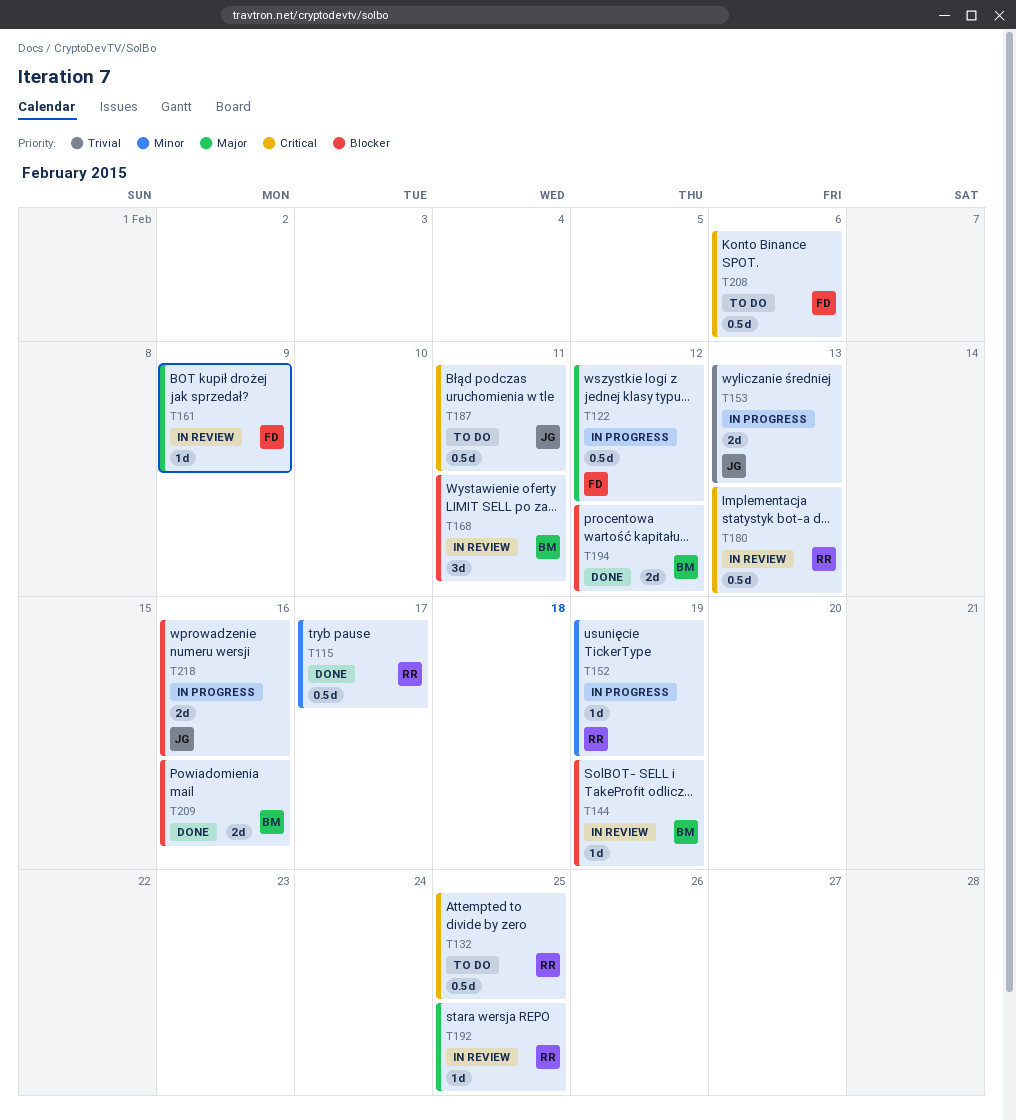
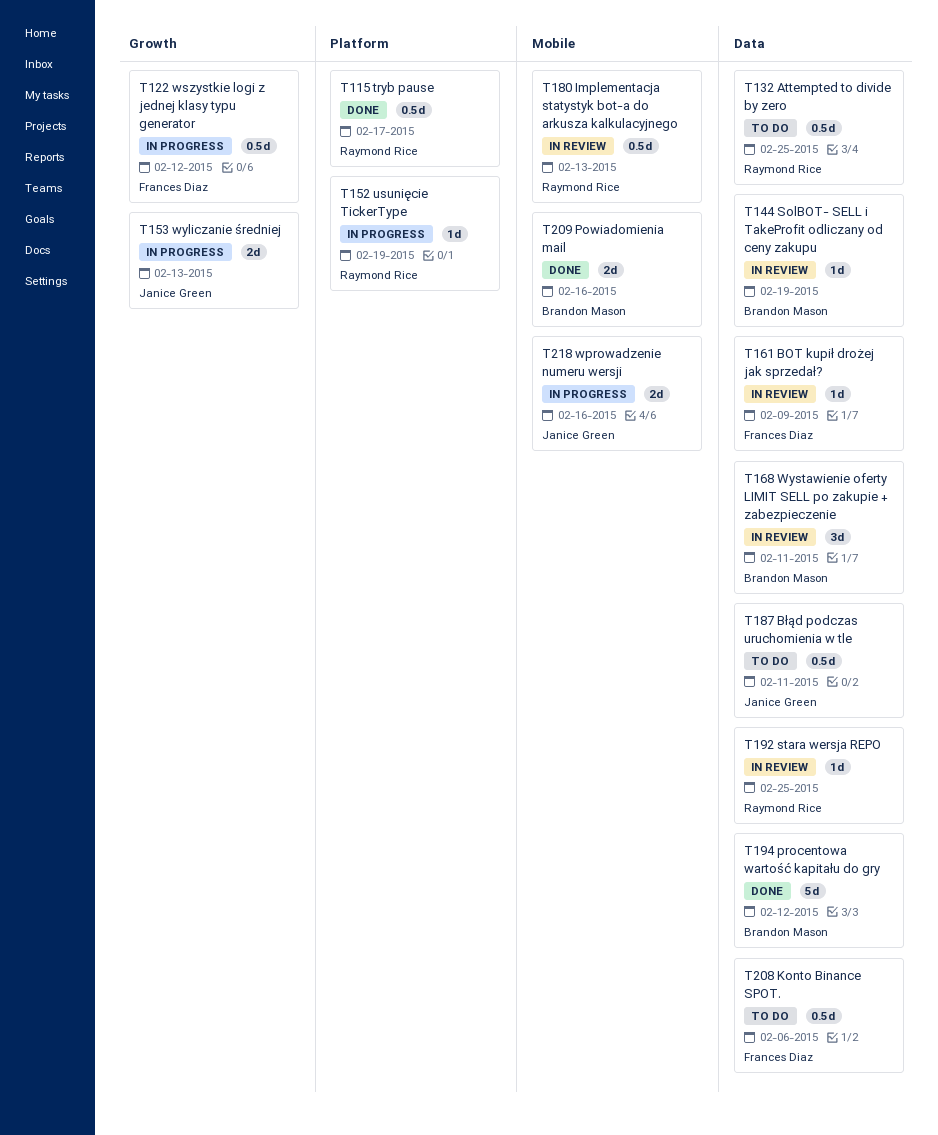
T194, estimate: 2d -> 5d

